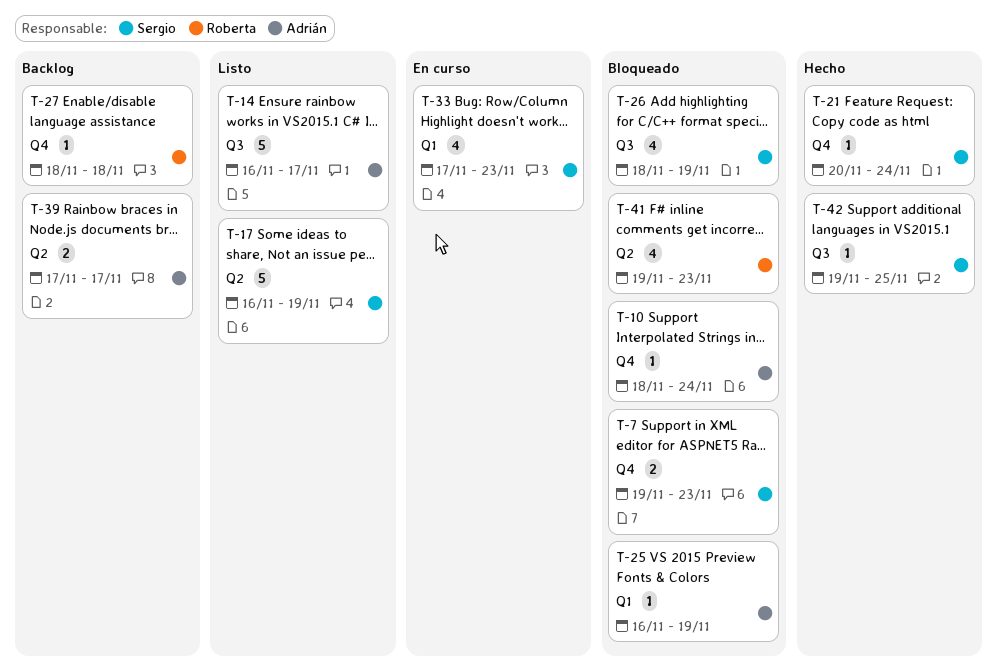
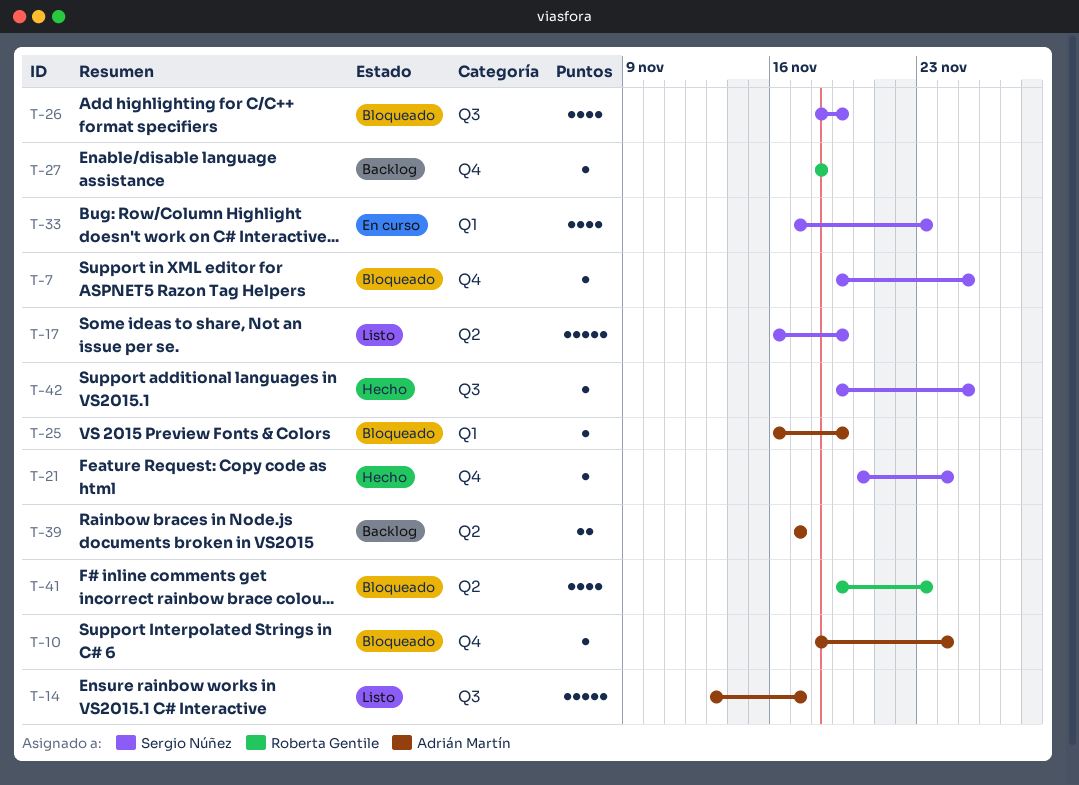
T-7, estimate: 2 -> 1
T-7, due: Nov 23 -> Nov 25
T-14, start: Nov 16 -> Nov 13

